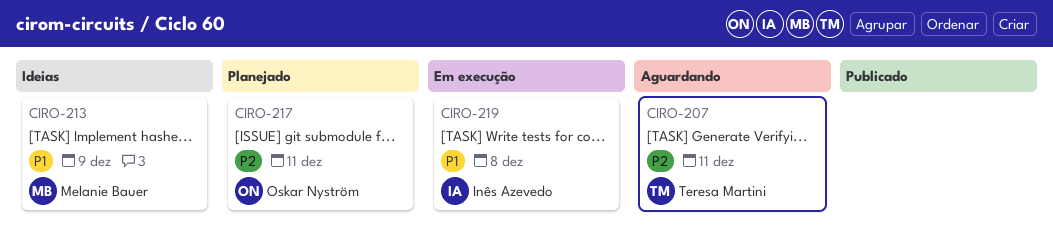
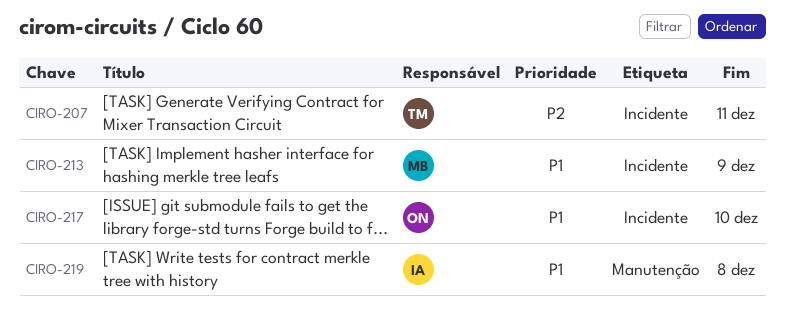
CIRO-217, priority: P2 -> P1
CIRO-217, due: Dec 11 -> Dec 10

